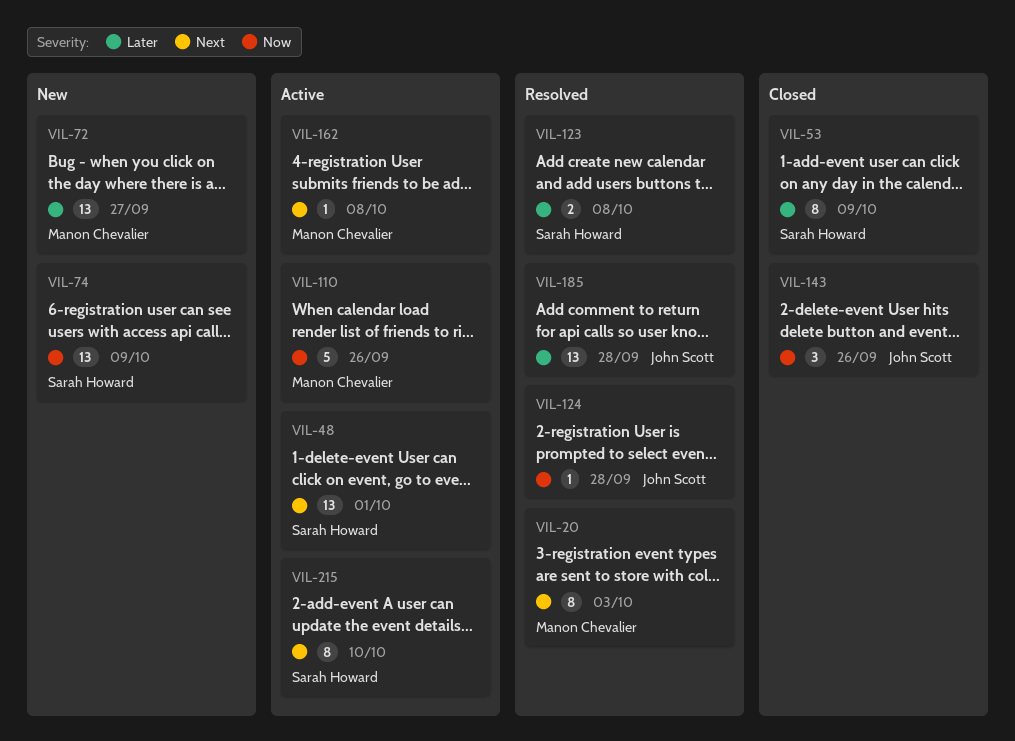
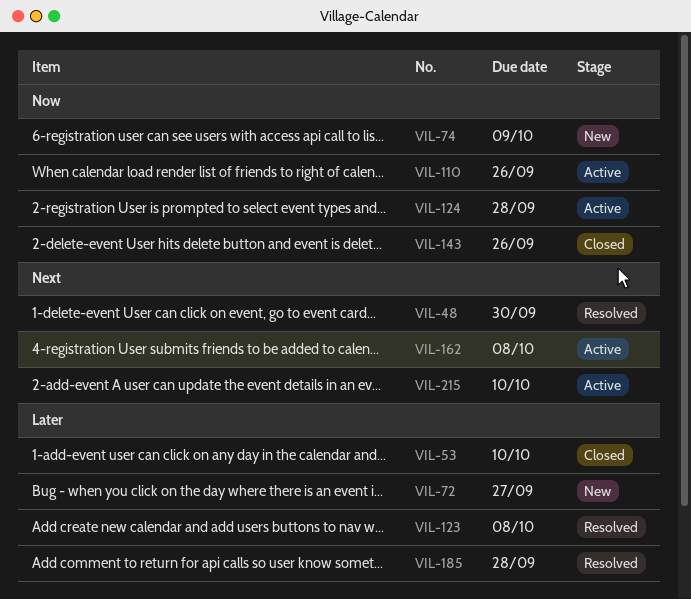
VIL-20: present -> none
VIL-48, status: Active -> Resolved
VIL-48, due: Oct 1 -> Sep 30
VIL-53, due: Oct 9 -> Oct 10
VIL-124, status: Resolved -> Active

